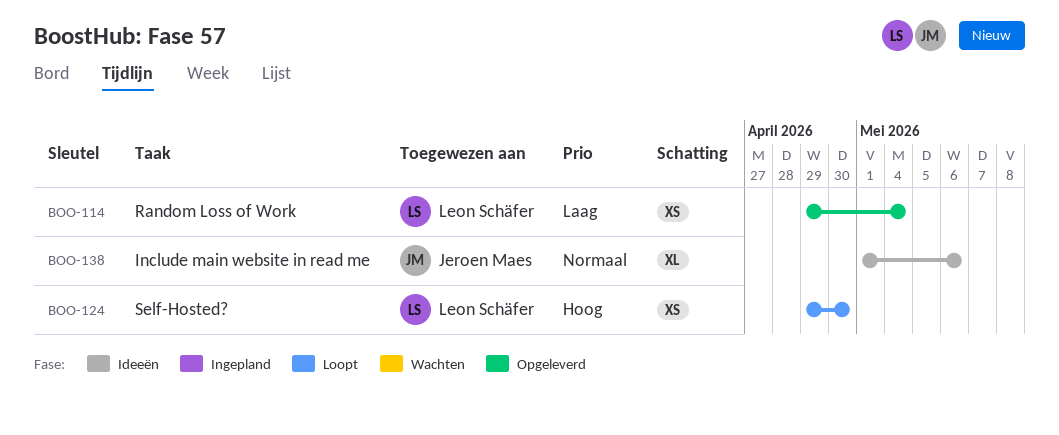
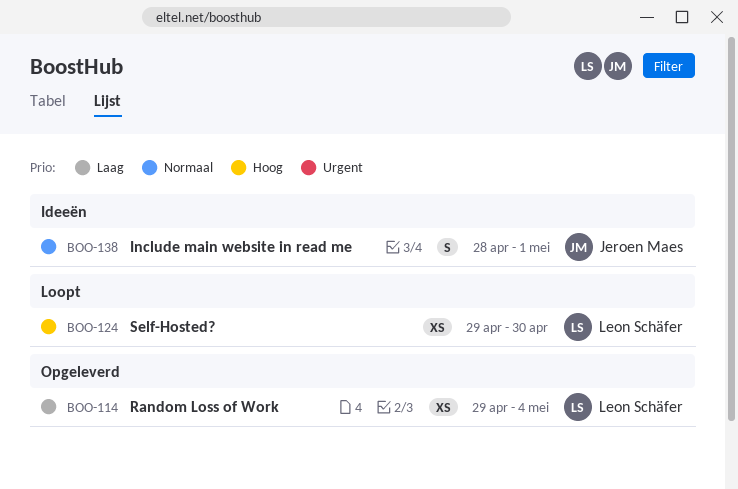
BOO-138, estimate: XL -> S
BOO-138, start: May 1 -> Apr 28
BOO-138, due: May 6 -> May 1

